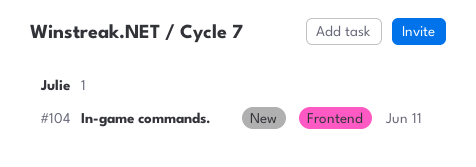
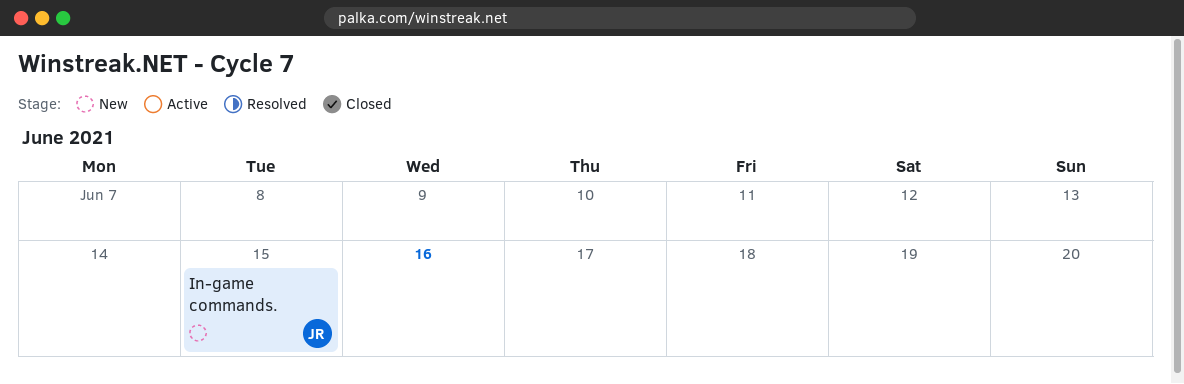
In-game commands., due: Jun 11 -> Jun 15

